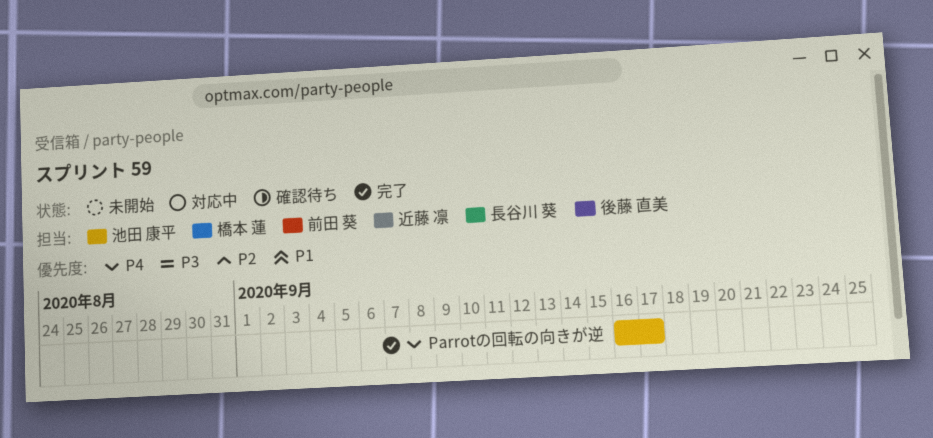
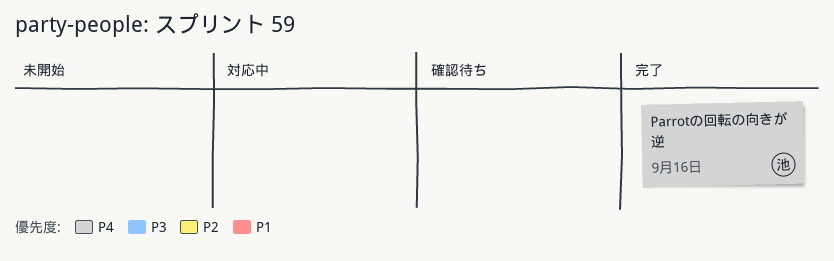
Parrotの回転の向きが逆, due: Sep 17 -> Sep 16

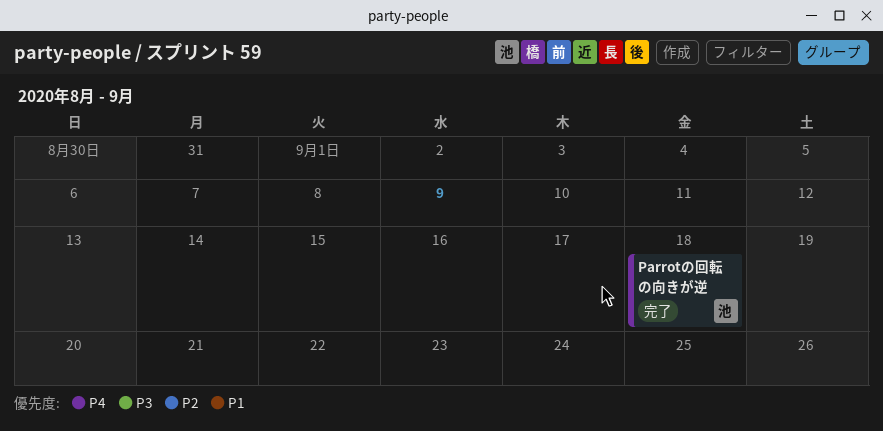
Parrotの回転の向きが逆, due: Sep 16 -> Sep 18

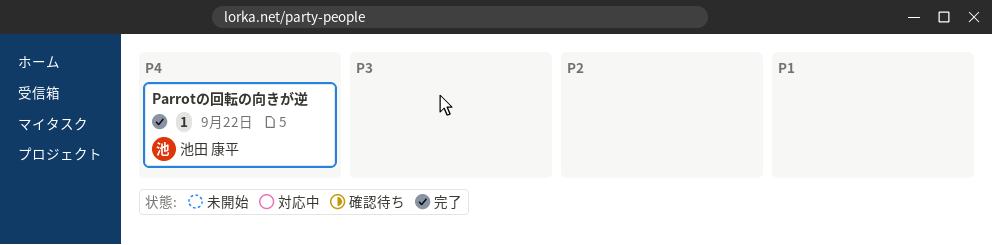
Parrotの回転の向きが逆, due: Sep 18 -> Sep 22

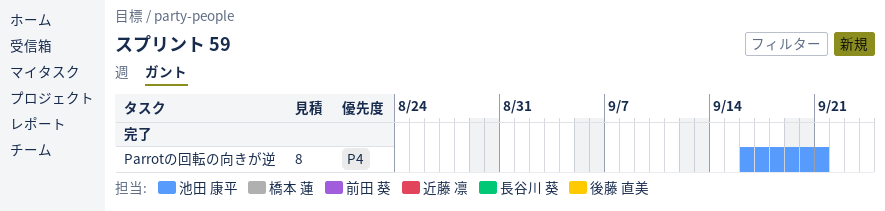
Parrotの回転の向きが逆, estimate: 1 -> 8
Parrotの回転の向きが逆, due: Sep 22 -> Sep 21

